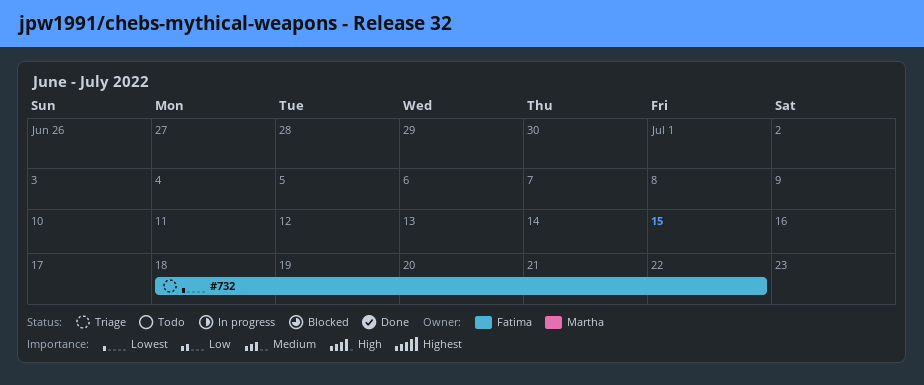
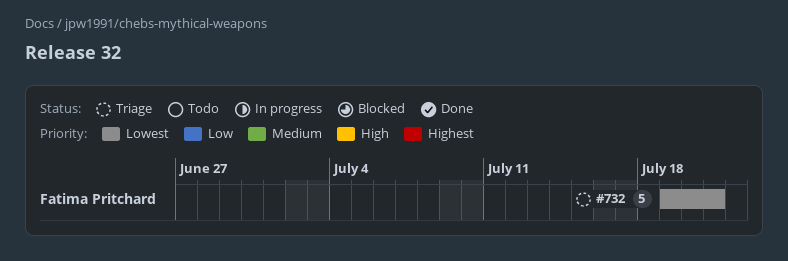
#732, start: Jul 18 -> Jul 19
#732, due: Jul 22 -> Jul 21

